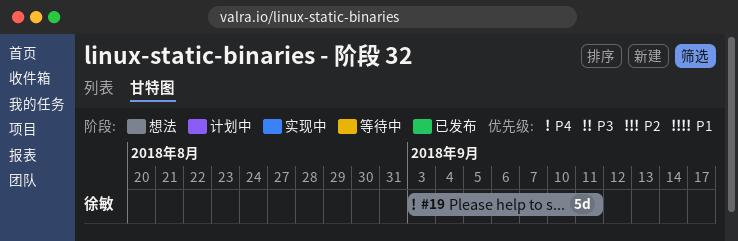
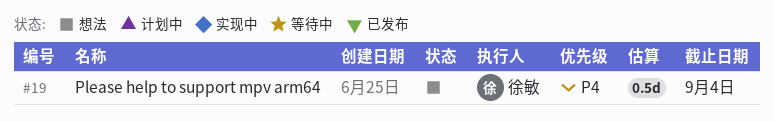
#19, estimate: 5d -> 0.5d
#19, due: Sep 11 -> Sep 4

